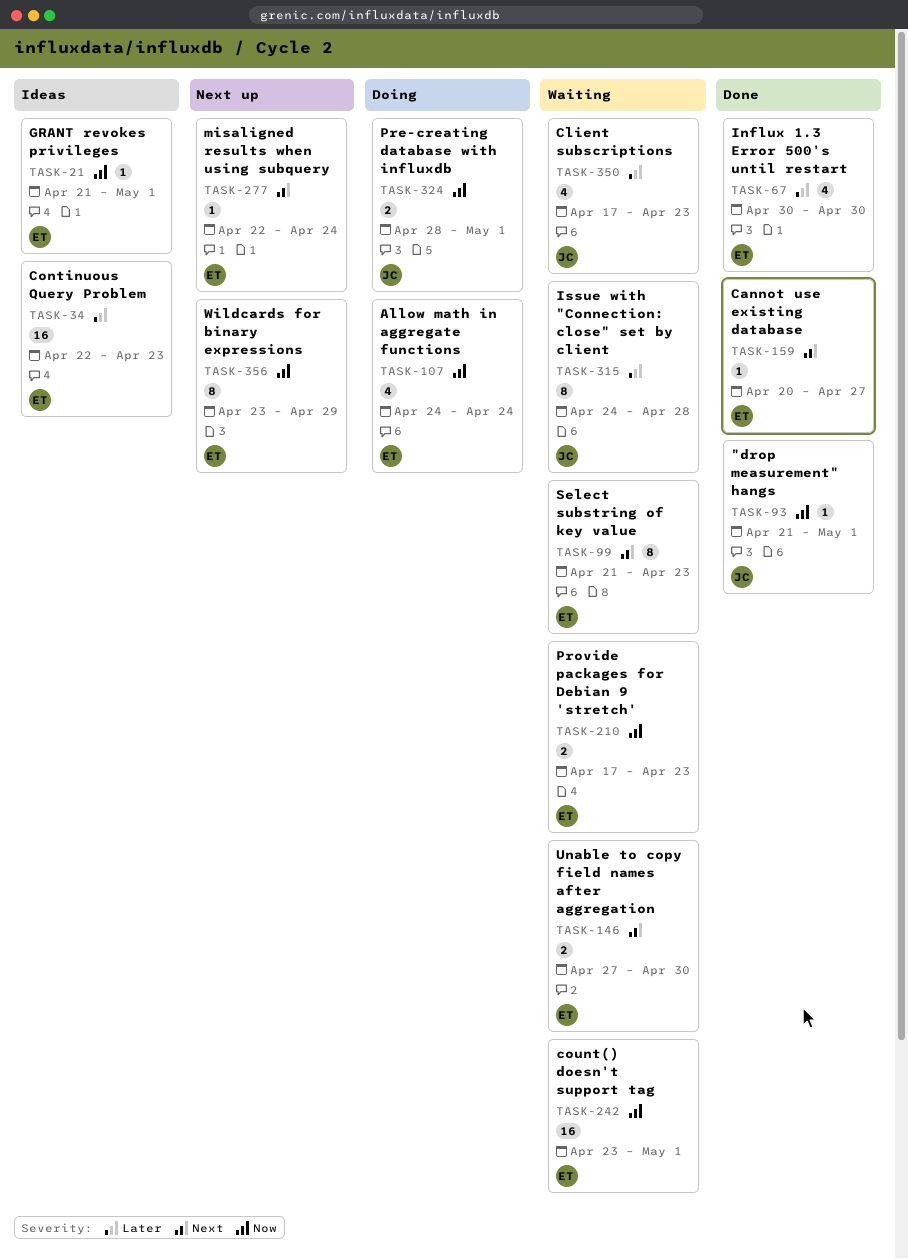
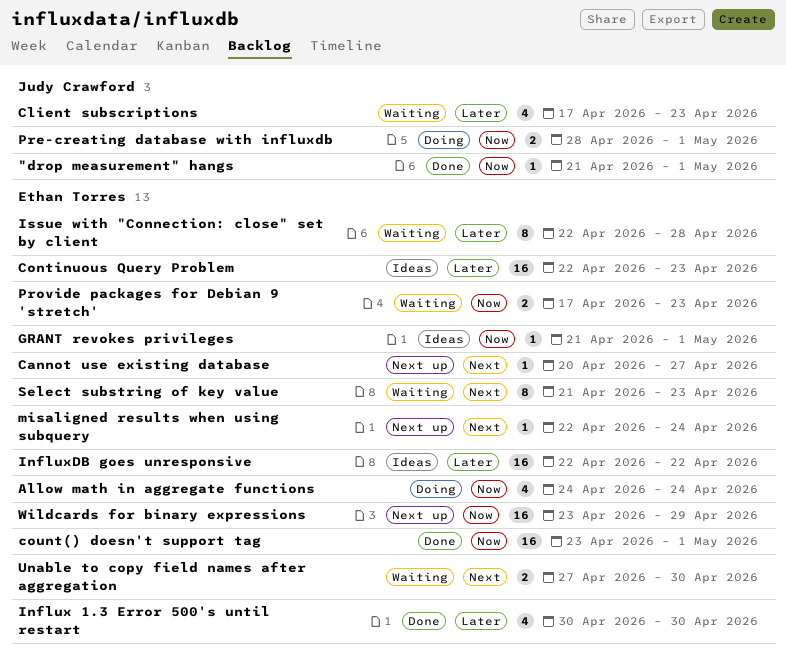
Cannot use existing database, status: Done -> Next up
count() doesn't support tag, status: Waiting -> Done
InfluxDB goes unresponsive: none -> present
Issue with "Connection: close" set by client, owner: Judy Crawford -> Ethan Torres
Issue with "Connection: close" set by client, start: Apr 24 -> Apr 22
Wildcards for binary expressions, estimate: 8 -> 16

